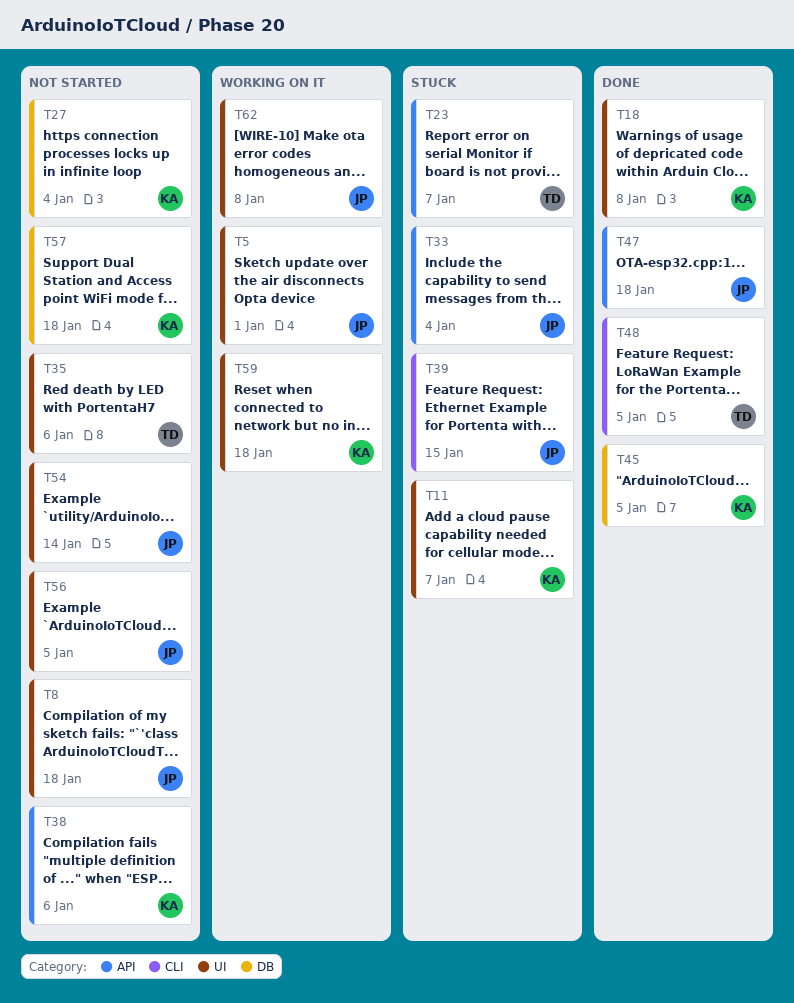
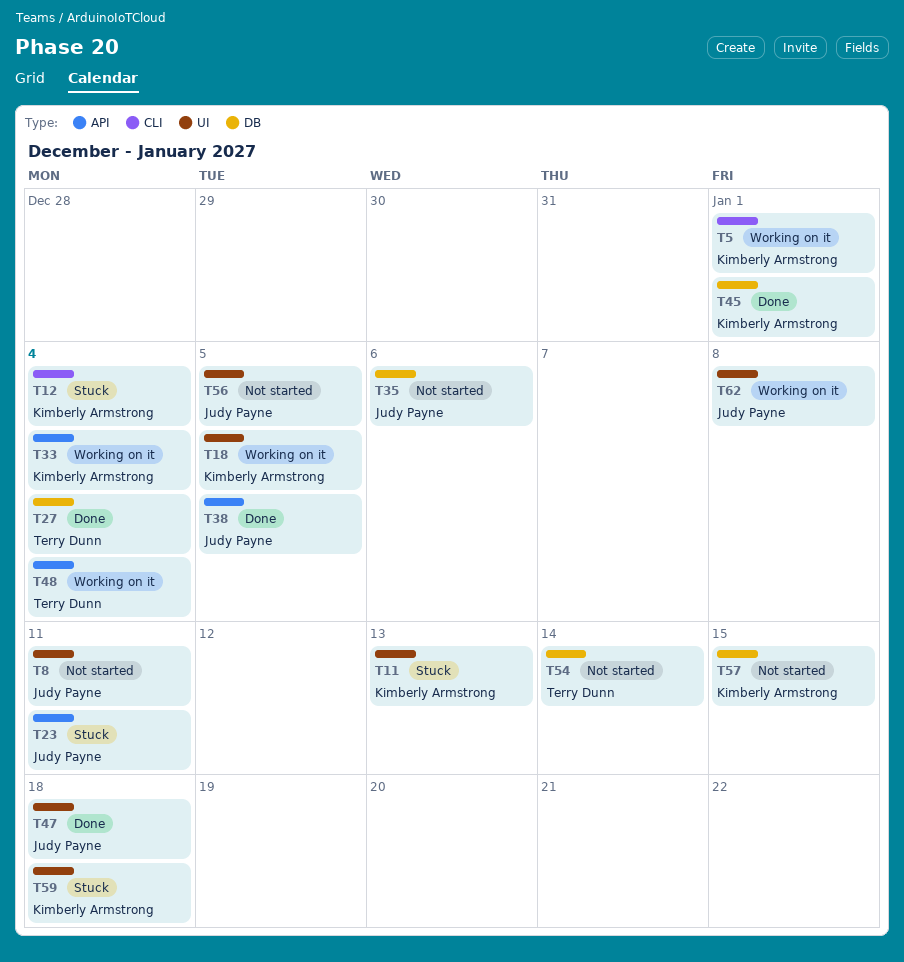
T5, owner: Judy Payne -> Kimberly Armstrong
T5, label: UI -> CLI
T8, due: Jan 18 -> Jan 11
T11, due: Jan 7 -> Jan 13
T12: none -> present
T18, status: Done -> Working on it
T18, due: Jan 8 -> Jan 5
T23, owner: Terry Dunn -> Judy Payne
T23, due: Jan 7 -> Jan 11
T27, status: Not started -> Done
T27, owner: Kimberly Armstrong -> Terry Dunn
T33, status: Stuck -> Working on it
T33, owner: Judy Payne -> Kimberly Armstrong
T35, owner: Terry Dunn -> Judy Payne
T35, label: UI -> DB
T38, status: Not started -> Done
T38, owner: Kimberly Armstrong -> Judy Payne
T38, due: Jan 6 -> Jan 5
T39: present -> none
T45, due: Jan 5 -> Jan 1
T47, label: API -> UI
T48, status: Done -> Working on it
T48, label: CLI -> API
T48, due: Jan 5 -> Jan 4
T54, owner: Judy Payne -> Terry Dunn
T54, label: UI -> DB
T57, due: Jan 18 -> Jan 15
T59, status: Working on it -> Stuck

